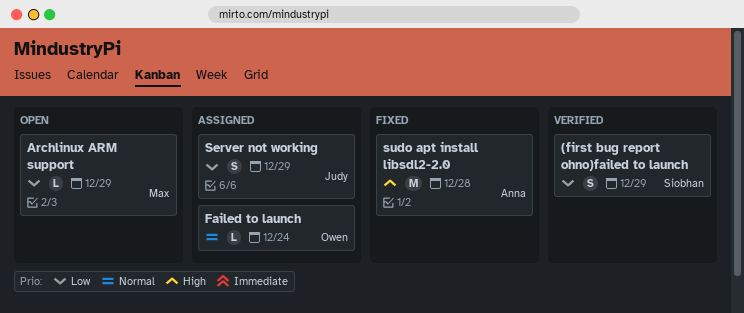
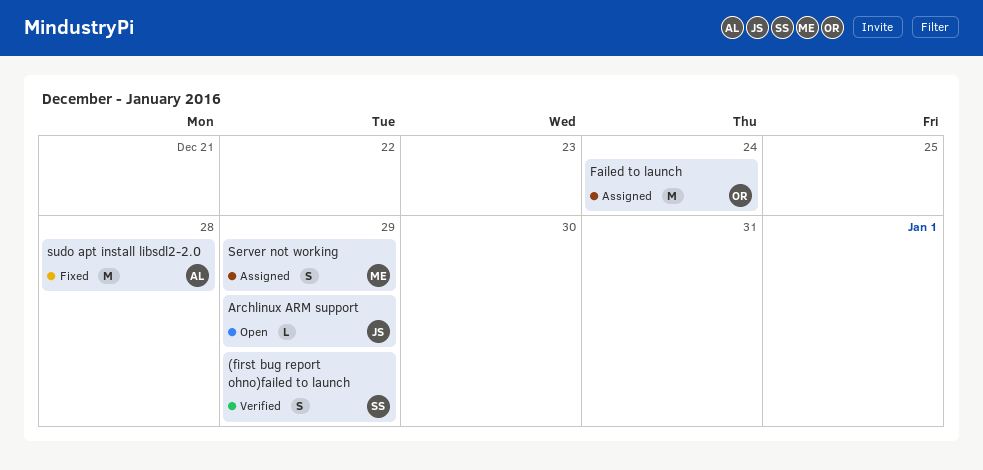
Archlinux ARM support, owner: Max -> Judy
Failed to launch, estimate: L -> M
Server not working, owner: Judy -> Max

